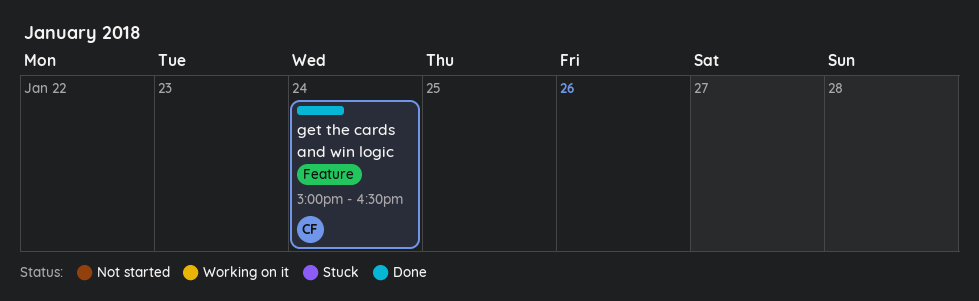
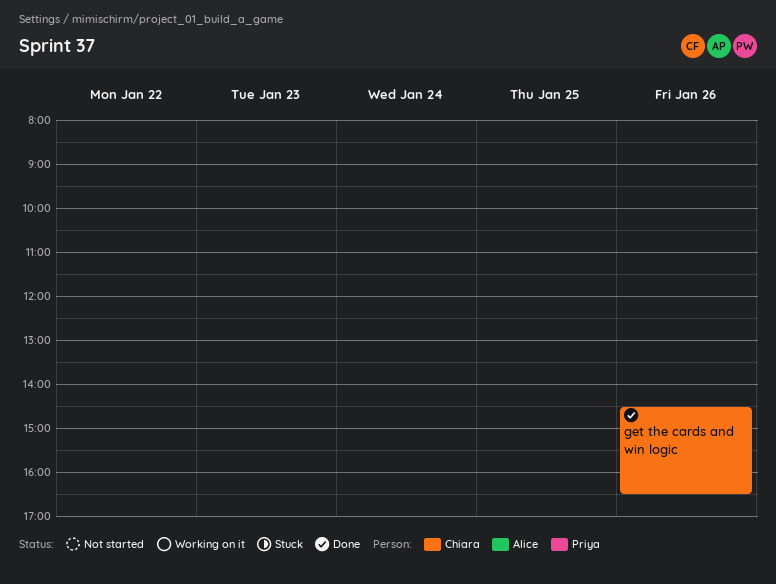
get the cards and win logic, day: Jan 24 -> Jan 26
get the cards and win logic, begins: 15:00 -> 14:30

